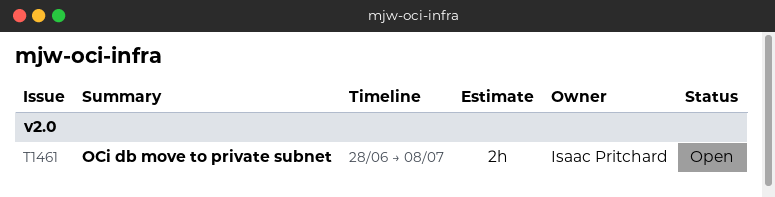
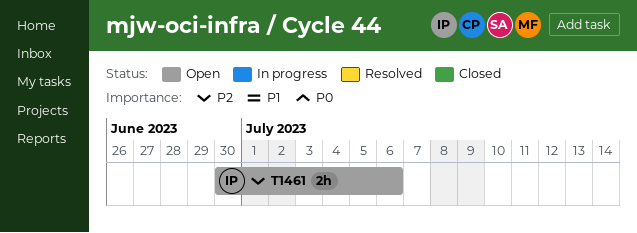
T1461, start: Jun 28 -> Jun 30
T1461, due: Jul 8 -> Jul 6

